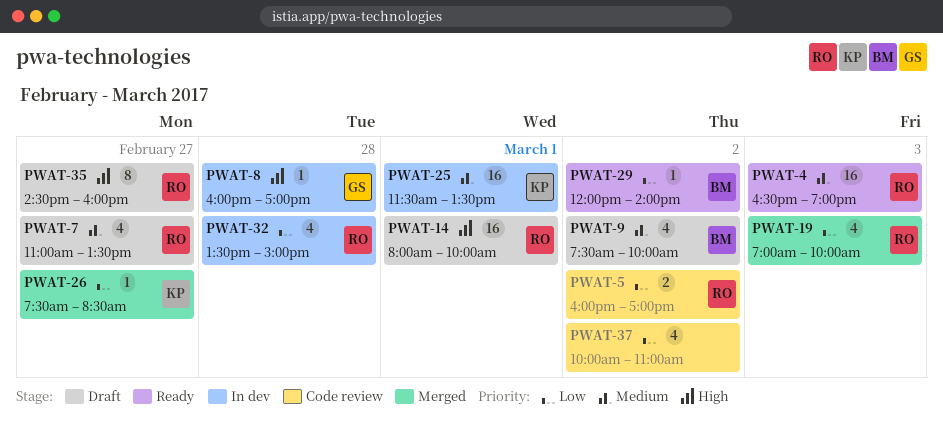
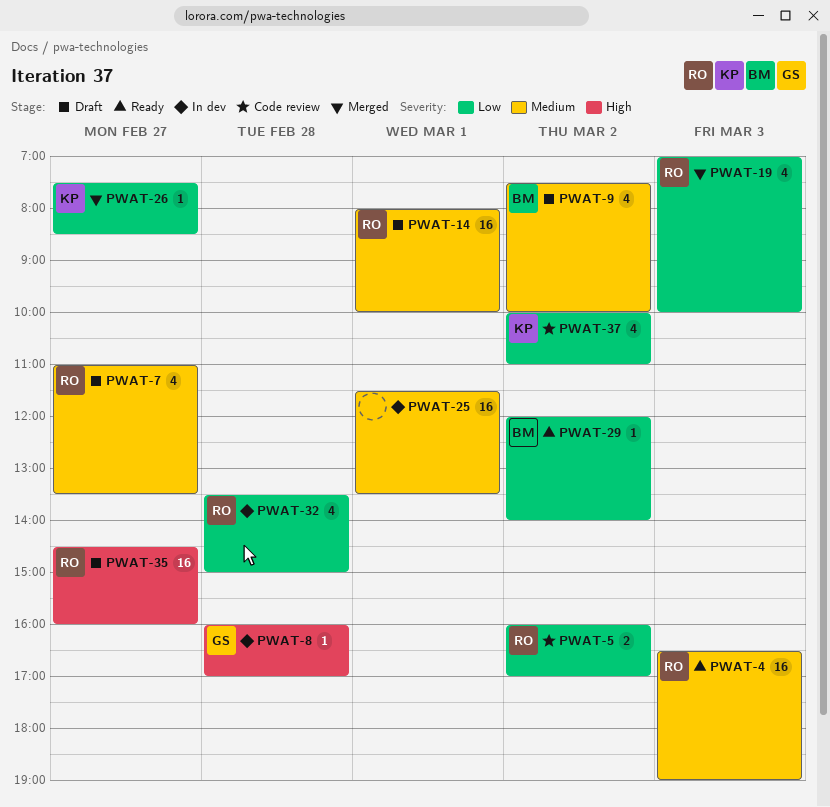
PWAT-14, priority: High -> Medium
PWAT-25, owner: KP -> none
PWAT-35, estimate: 8 -> 16
PWAT-37, owner: none -> KP

